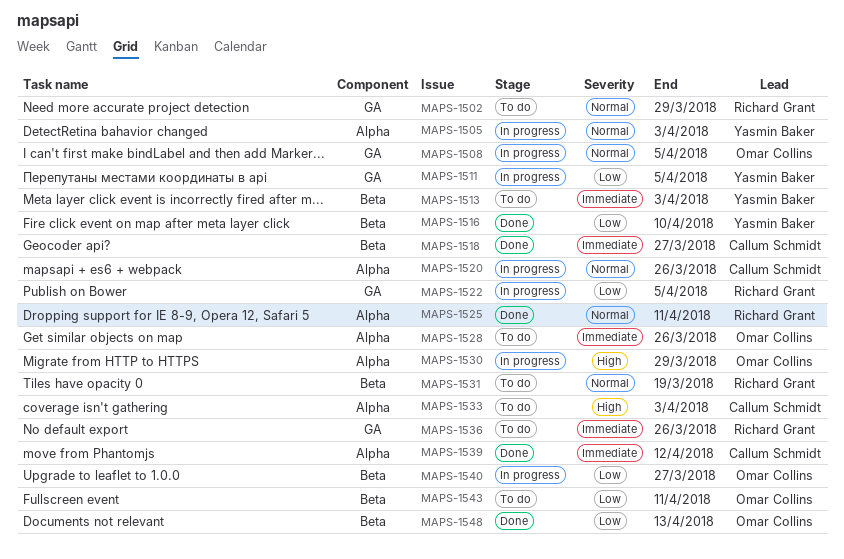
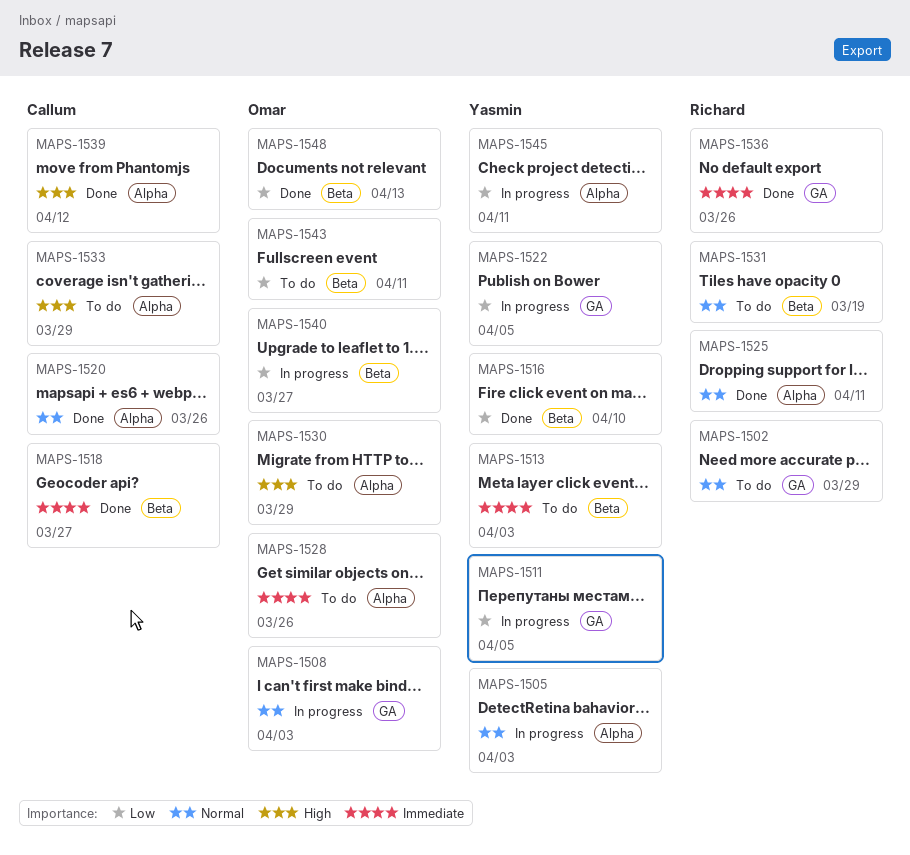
MAPS-1508, due: Apr 5 -> Apr 3
MAPS-1520, status: In progress -> Done
MAPS-1522, owner: Richard Grant -> Yasmin Baker
MAPS-1530, status: In progress -> To do
MAPS-1533, due: Apr 3 -> Mar 29
MAPS-1536, status: To do -> Done
MAPS-1539, priority: Immediate -> High
MAPS-1545: none -> present

